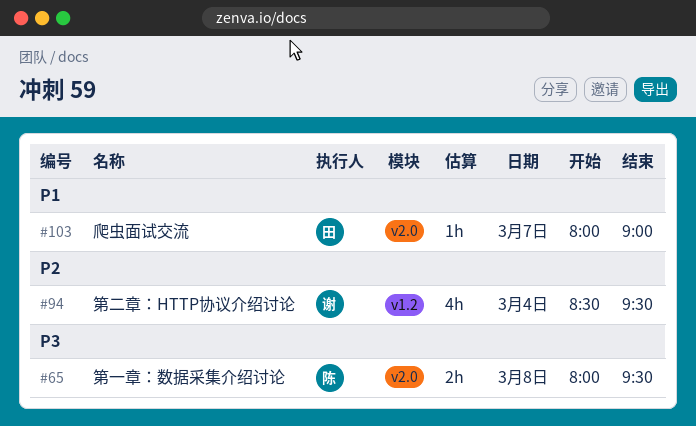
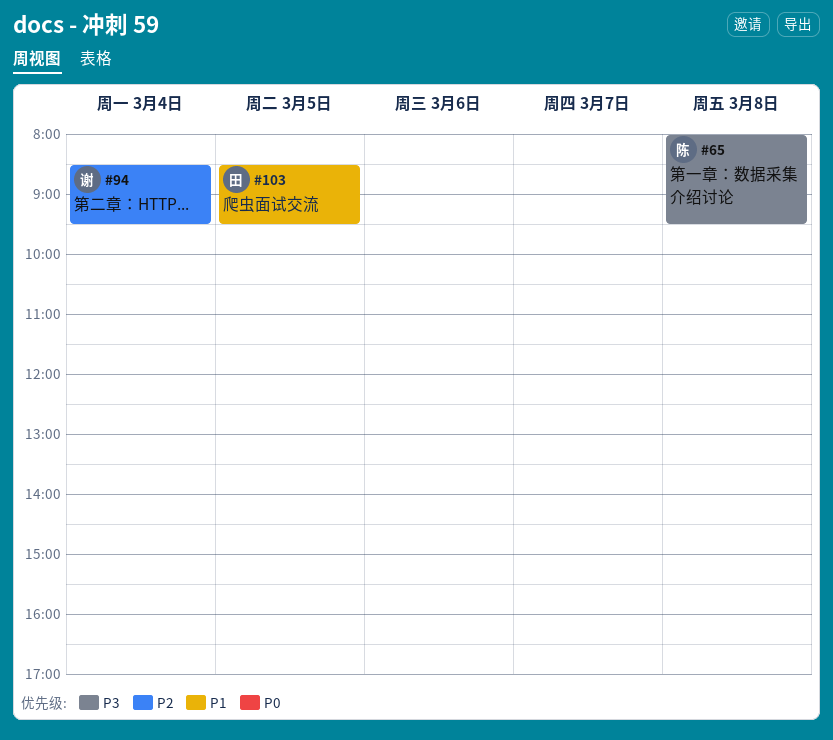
#103, day: Mar 7 -> Mar 5
#103, begins: 08:00 -> 08:30
#103, ends: 09:00 -> 09:30

